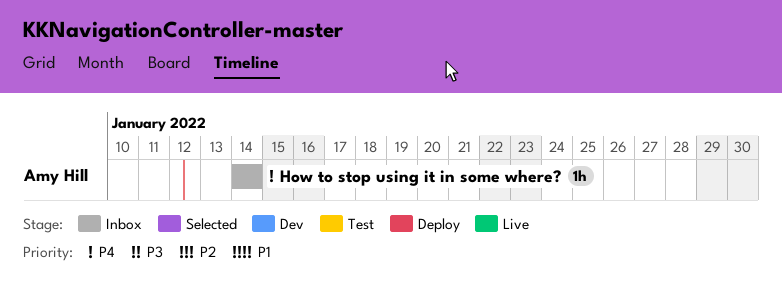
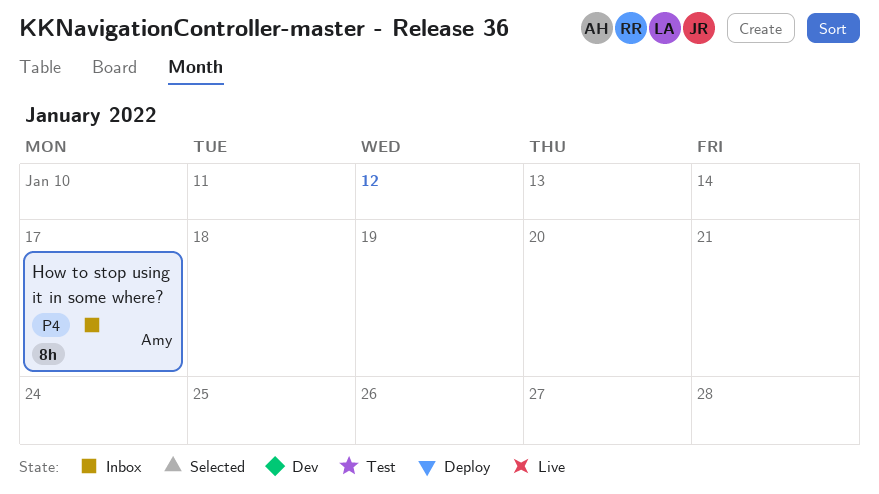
How to stop using it in some where?, estimate: 1h -> 8h
How to stop using it in some where?, due: Jan 14 -> Jan 17

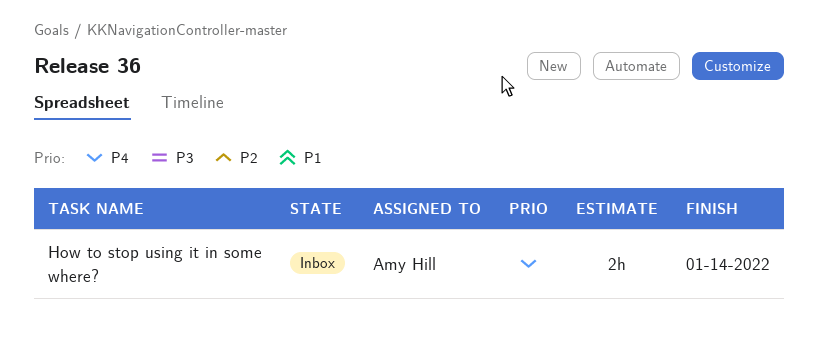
How to stop using it in some where?, estimate: 8h -> 2h
How to stop using it in some where?, due: Jan 17 -> Jan 14

